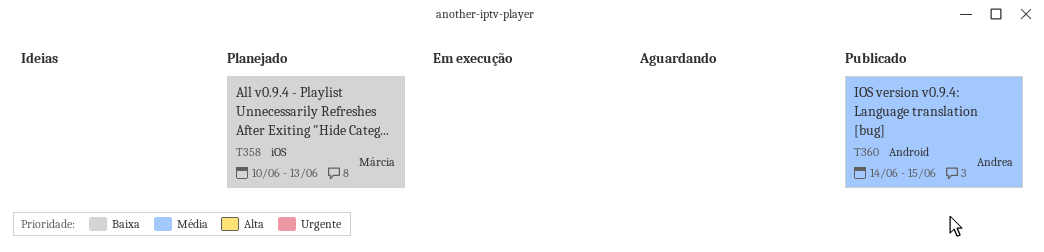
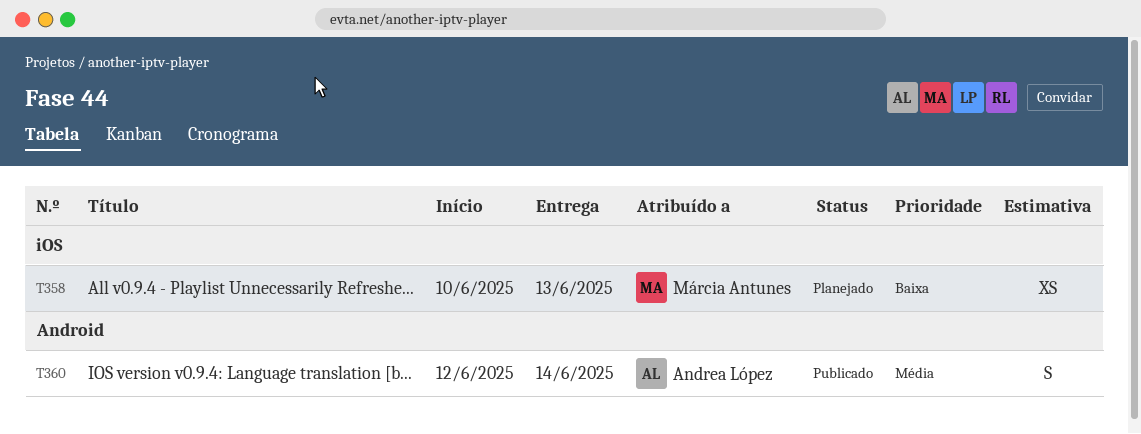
T360, start: Jun 14 -> Jun 12
T360, due: Jun 15 -> Jun 14

